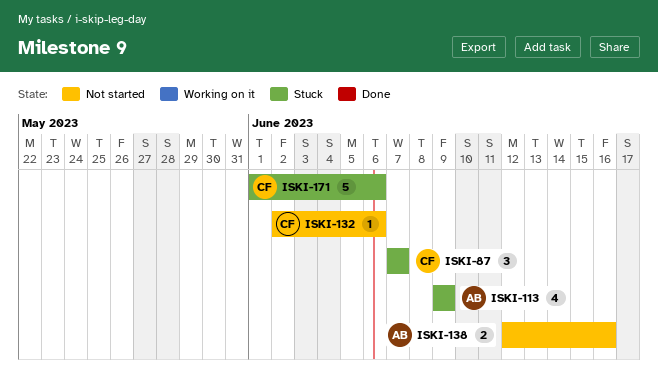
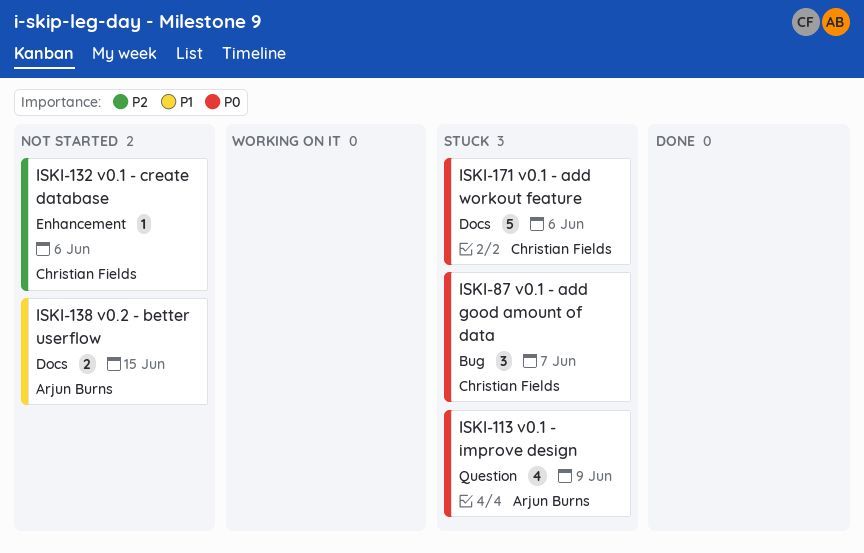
ISKI-138, due: Jun 16 -> Jun 15

